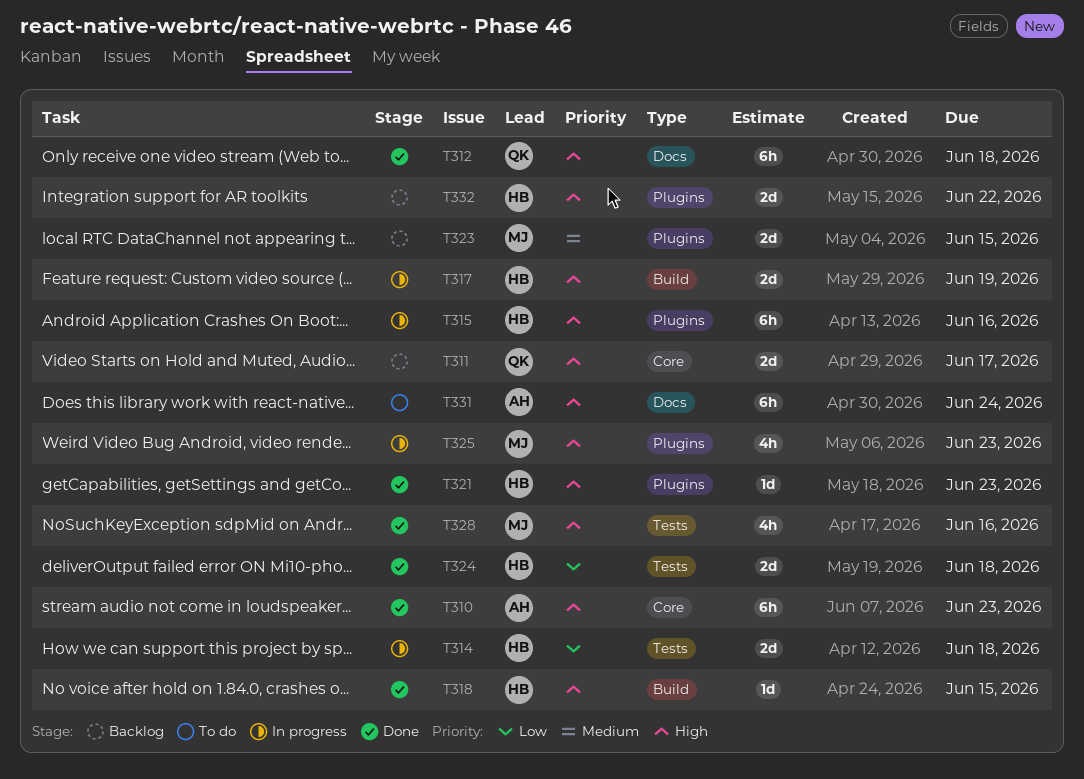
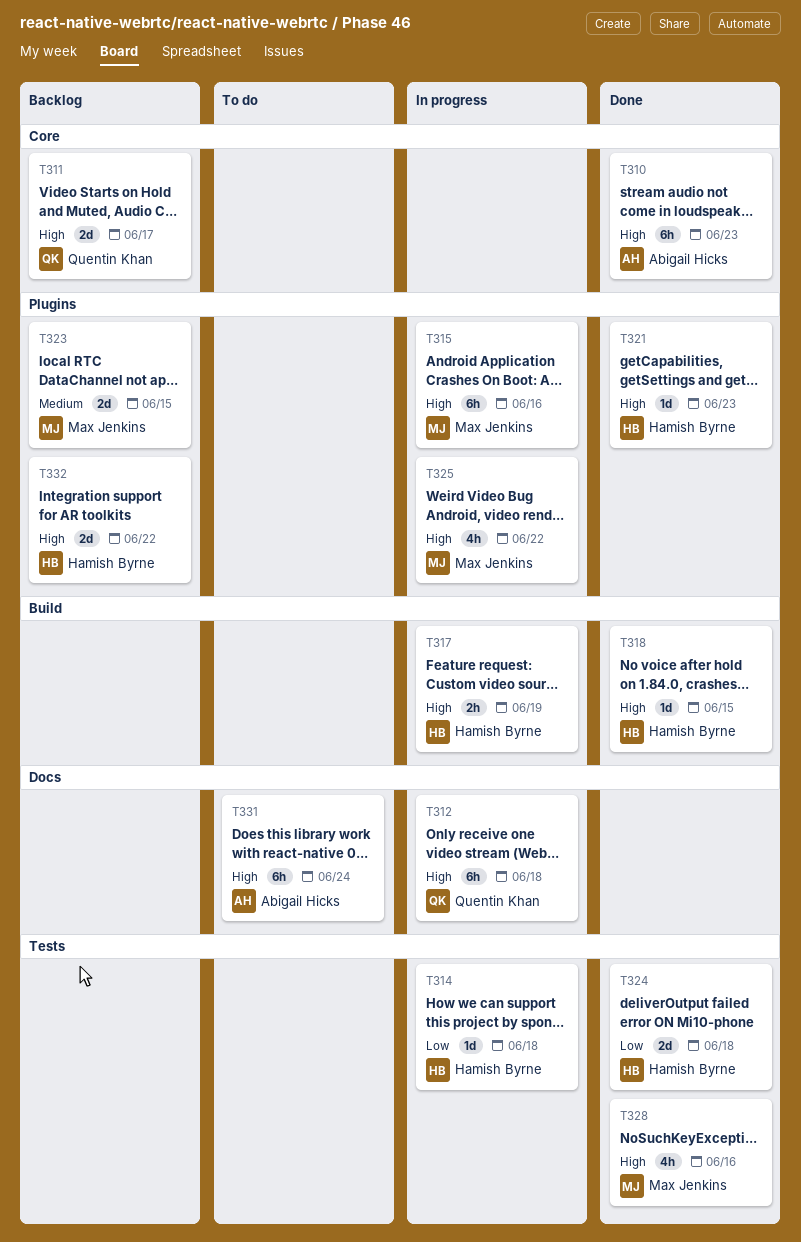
T312, status: Done -> In progress
T314, estimate: 2d -> 1d
T315, owner: Hamish Byrne -> Max Jenkins
T317, estimate: 2d -> 2h
T325, due: Jun 23 -> Jun 22

